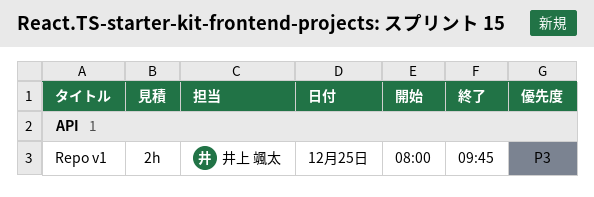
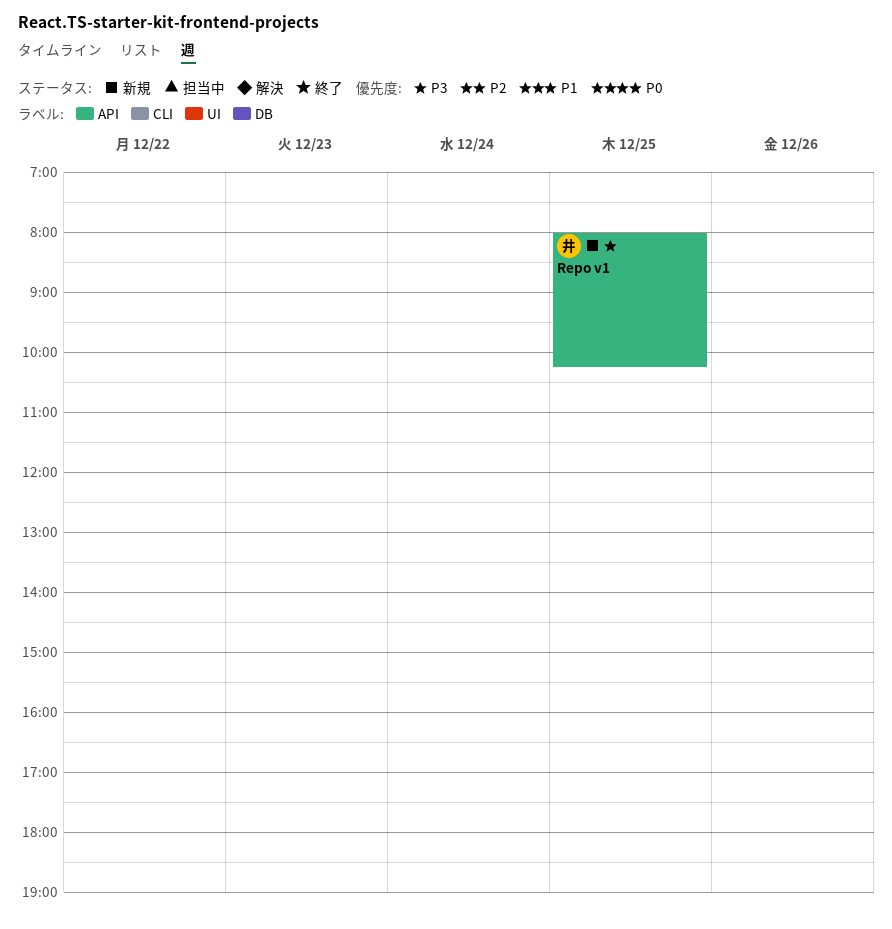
Repo v1, ends: 09:45 -> 10:15

